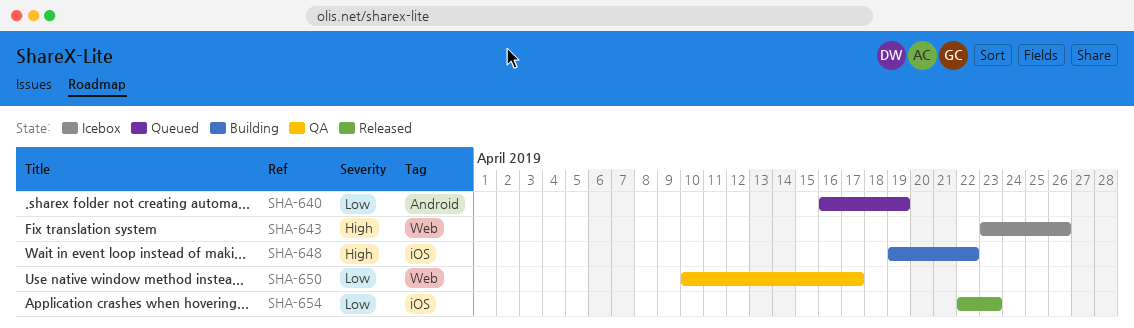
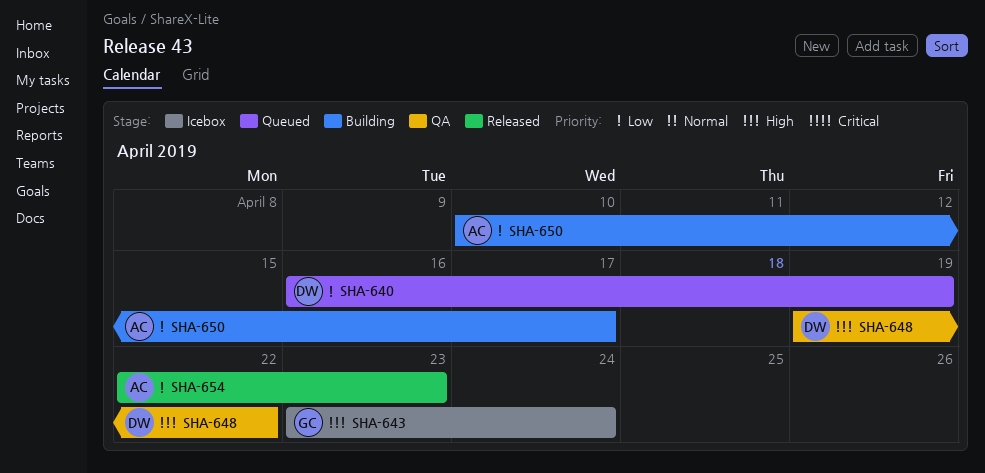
SHA-643, due: Apr 26 -> Apr 24
SHA-648, status: Building -> QA
SHA-650, status: QA -> Building

